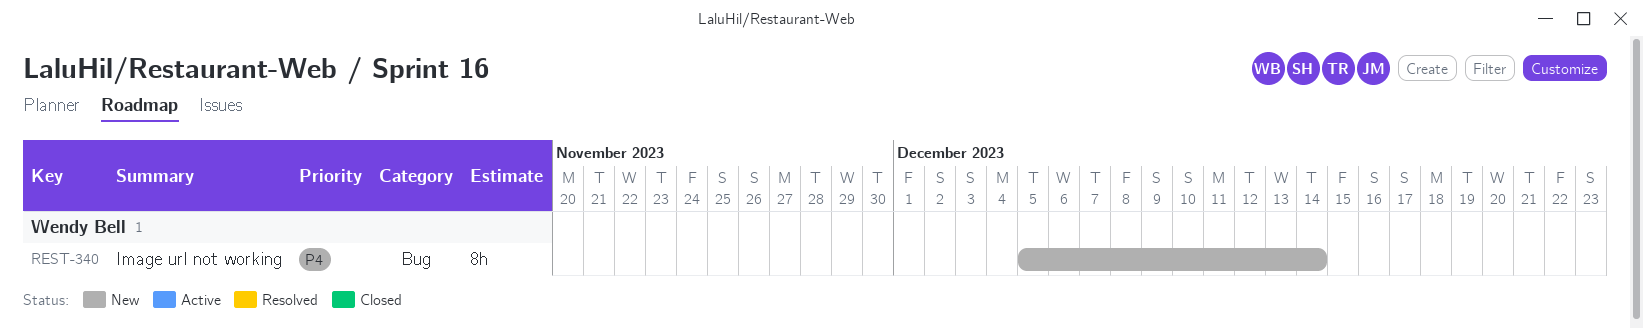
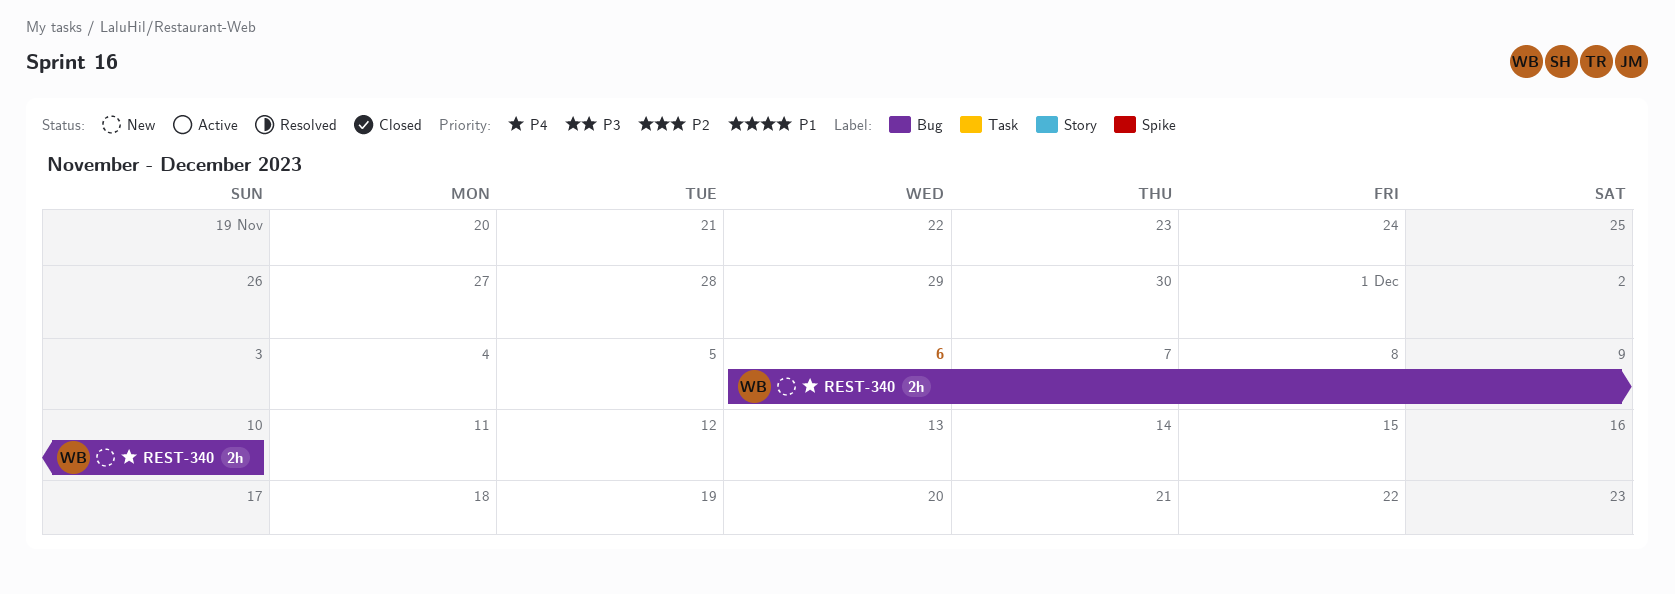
REST-340, estimate: 8h -> 2h
REST-340, start: Dec 5 -> Dec 6
REST-340, due: Dec 14 -> Dec 10

